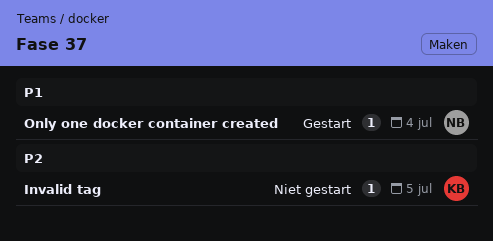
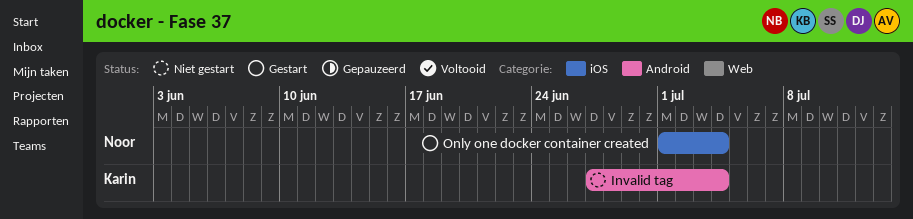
Invalid tag, due: Jul 5 -> Jul 4

